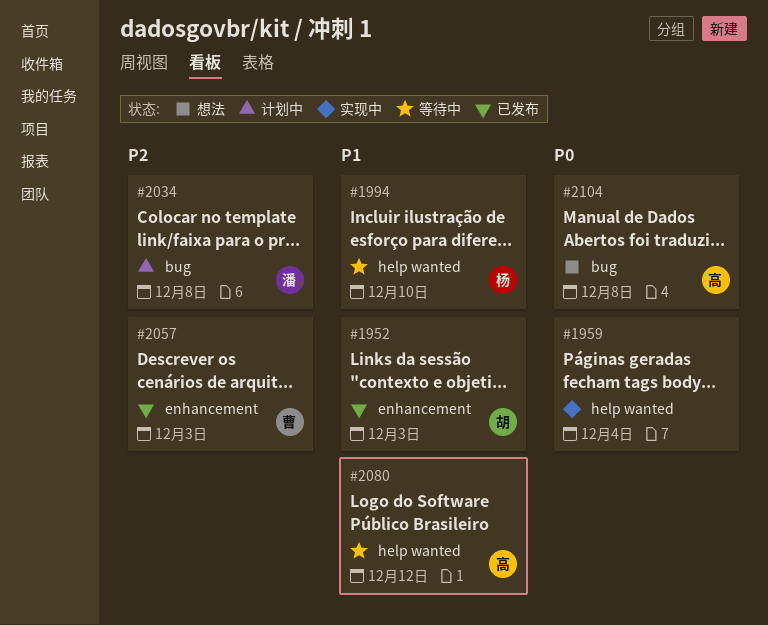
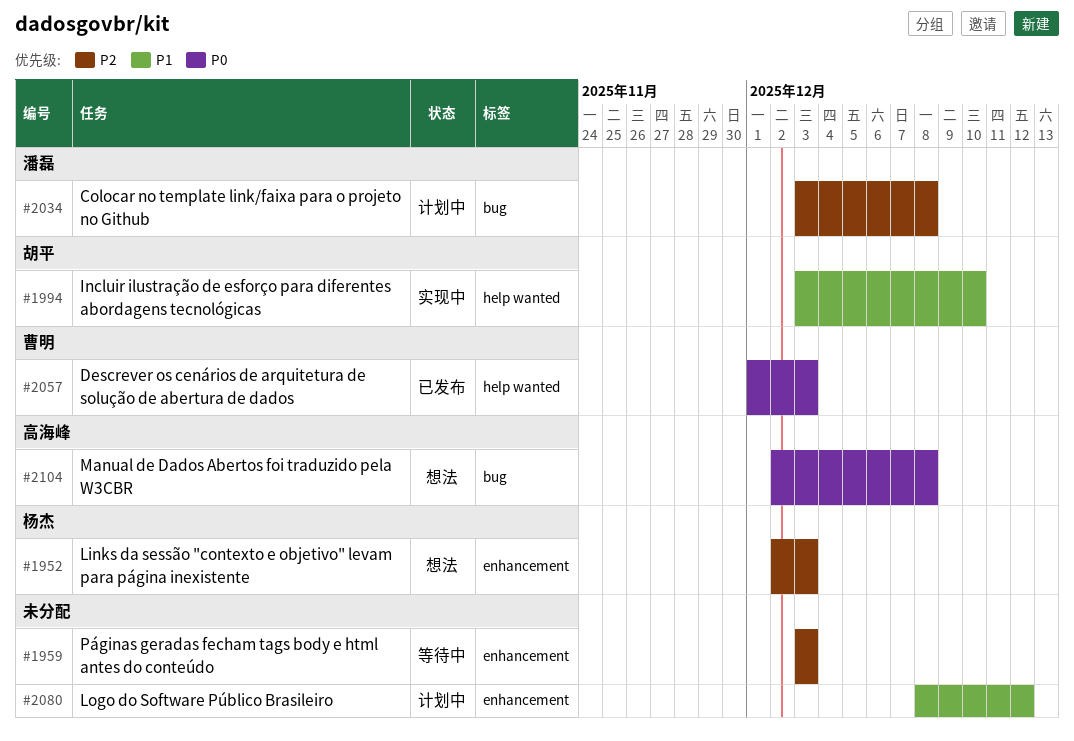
#1952, status: 已发布 -> 想法
#1952, owner: 胡平 -> 杨杰
#1952, priority: P1 -> P2
#1959, status: 实现中 -> 等待中
#1959, priority: P0 -> P2
#1959, label: help wanted -> enhancement
#1959, due: Dec 4 -> Dec 3
#1994, status: 等待中 -> 实现中
#1994, owner: 杨杰 -> 胡平
#2057, priority: P2 -> P0
#2057, label: enhancement -> help wanted
#2080, status: 等待中 -> 计划中
#2080, owner: 高海峰 -> none
#2080, label: help wanted -> enhancement

